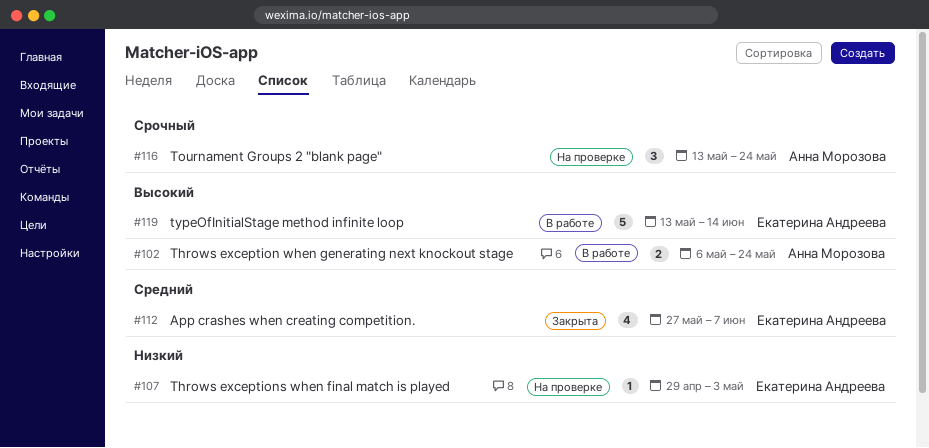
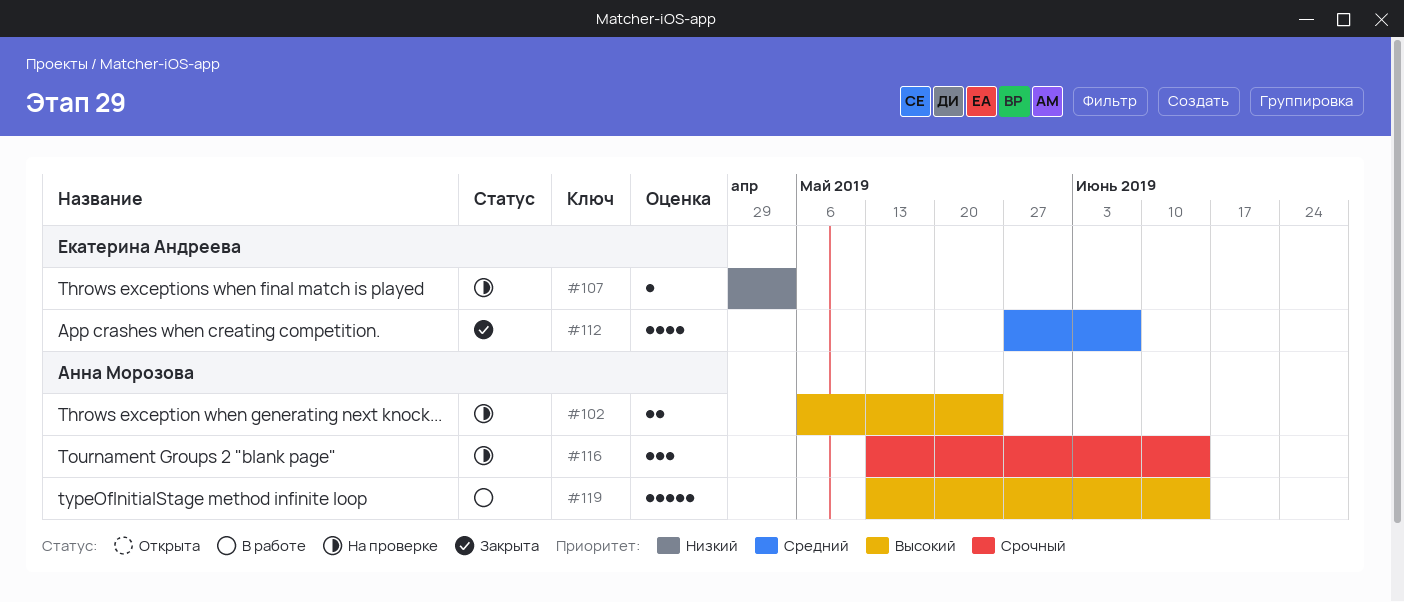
#102, status: В работе -> На проверке
#116, due: May 24 -> Jun 14
#119, owner: Екатерина Андреева -> Анна Морозова

